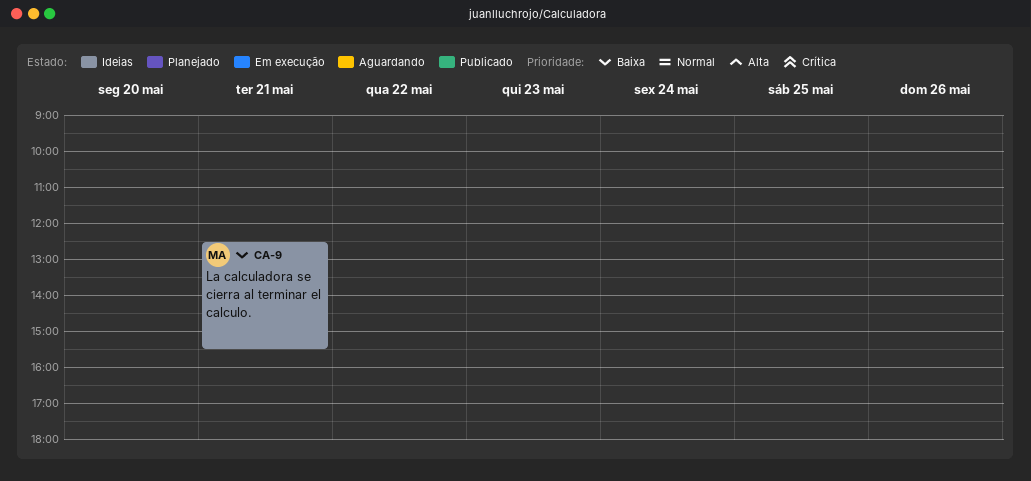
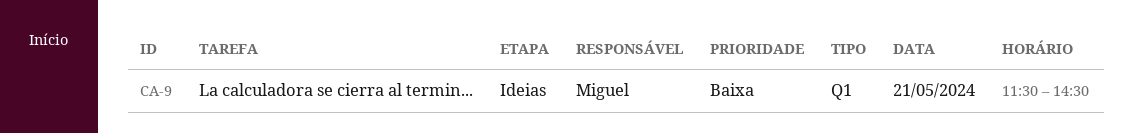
CA-9, begins: 12:30 -> 11:30
CA-9, ends: 15:30 -> 14:30

